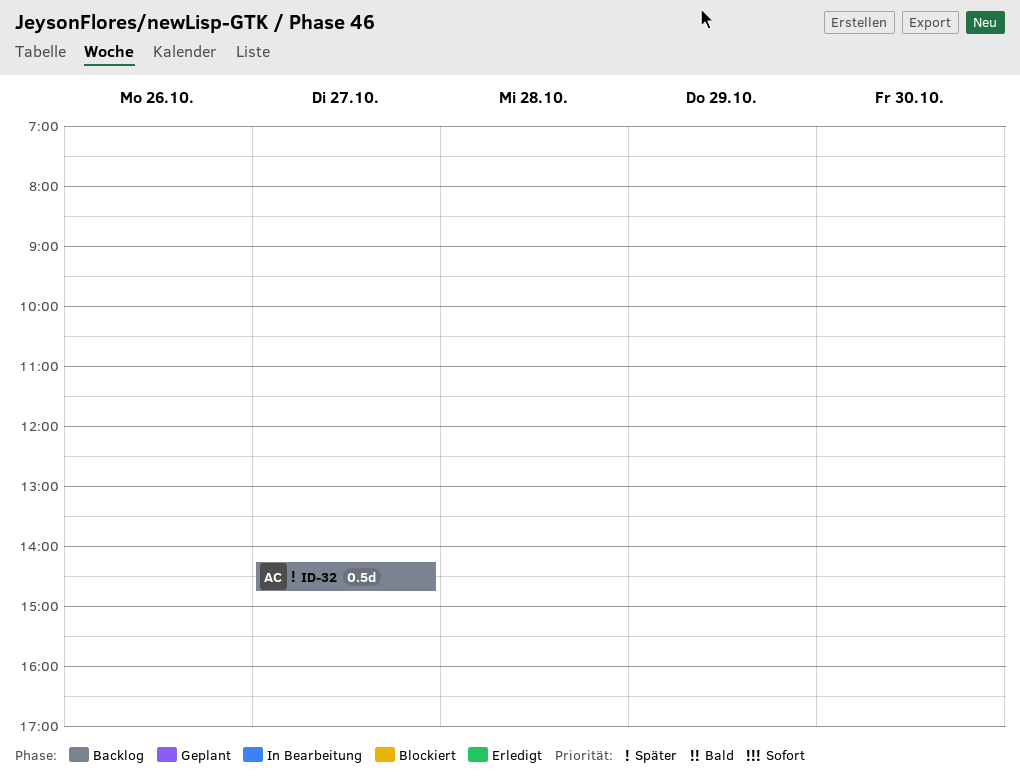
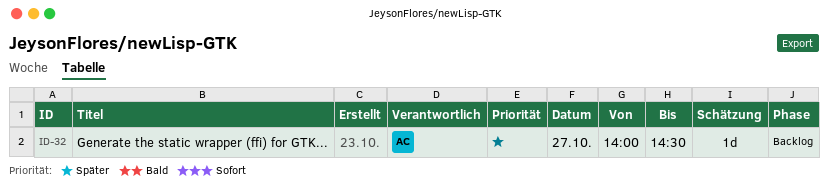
ID-32, estimate: 0.5d -> 1d
ID-32, begins: 14:15 -> 14:00
ID-32, ends: 14:45 -> 14:30

